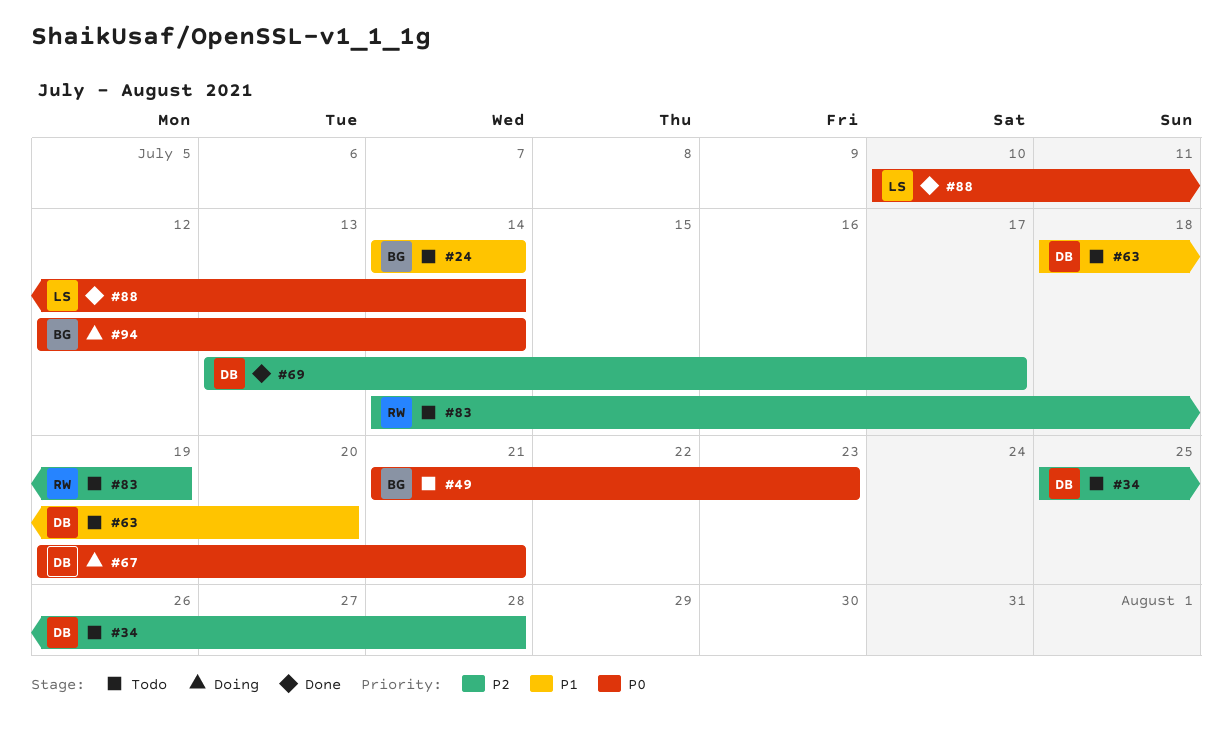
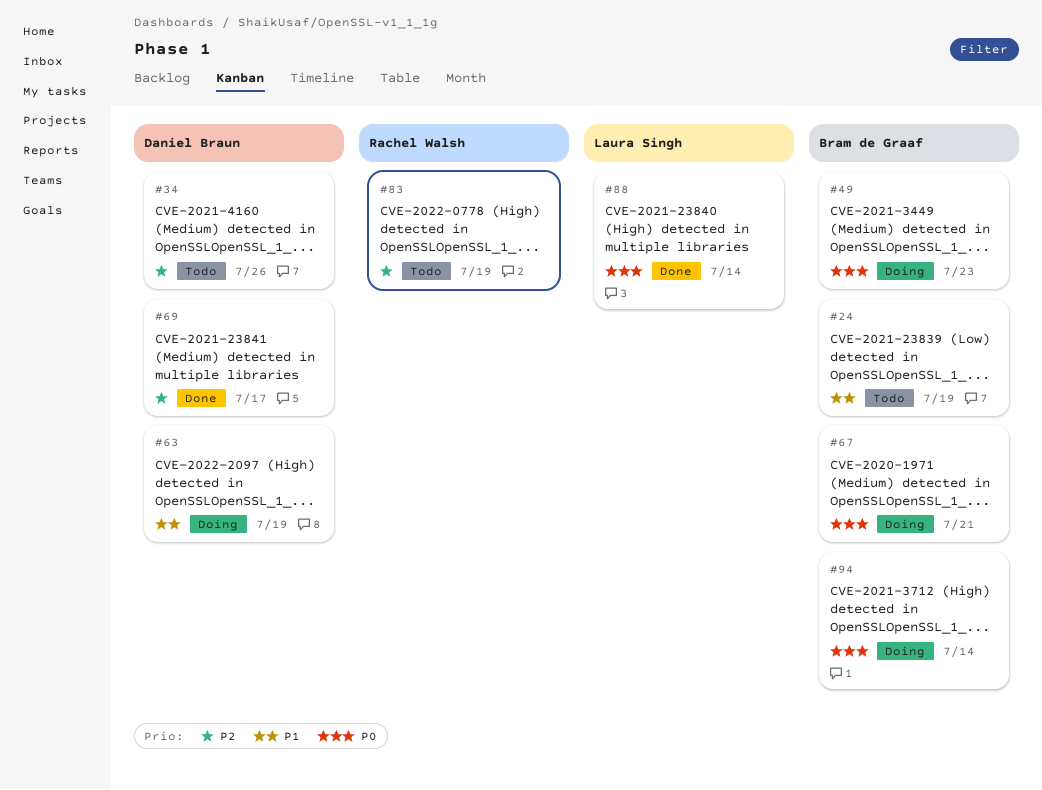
#24, due: Jul 14 -> Jul 19
#34, due: Jul 28 -> Jul 26
#49, status: Todo -> Doing
#63, status: Todo -> Doing
#63, due: Jul 20 -> Jul 19
#67, owner: Daniel Braun -> Bram de Graaf

